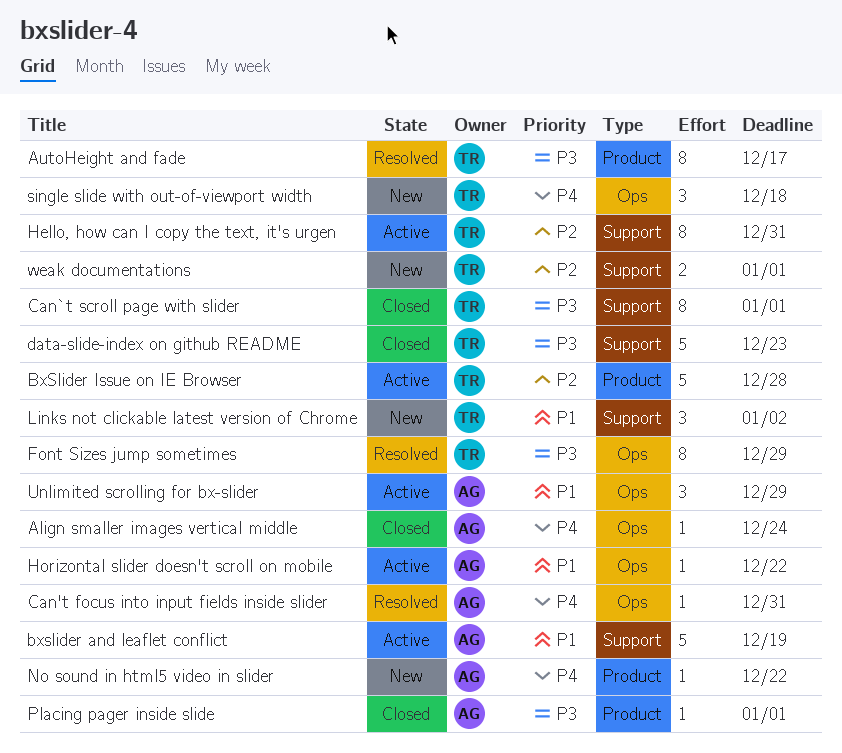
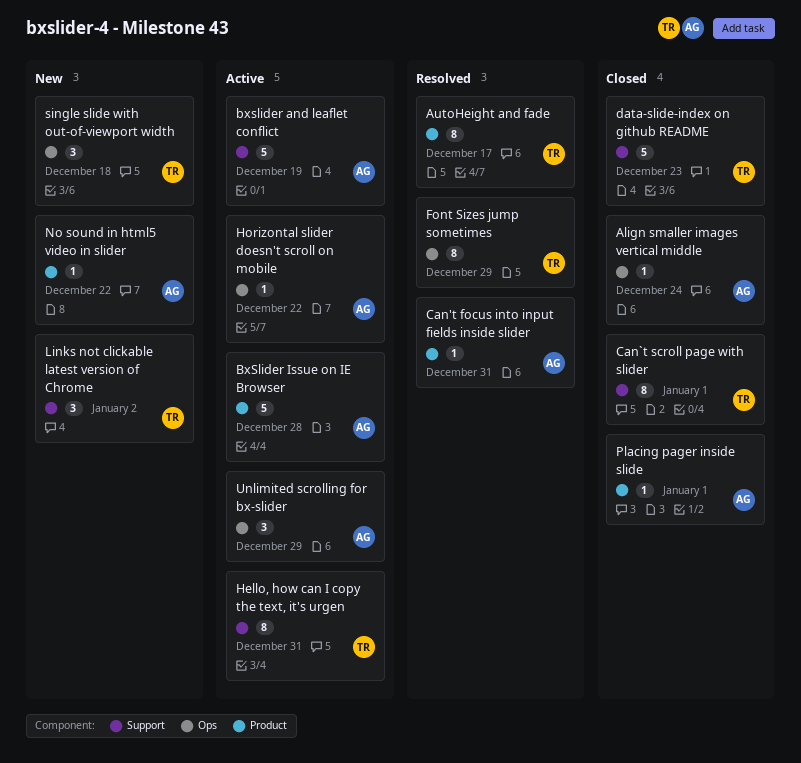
BxSlider Issue on IE Browser, owner: TR -> AG
Can't focus into input fields inside slider, label: Ops -> Product
weak documentations: present -> none

